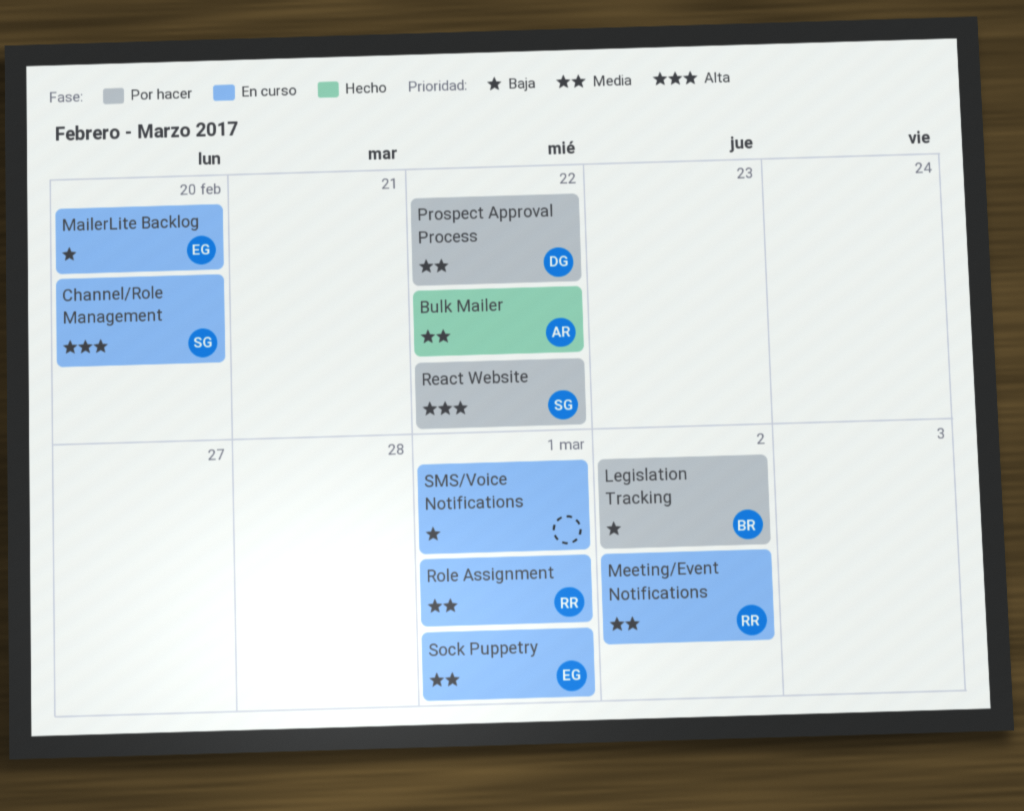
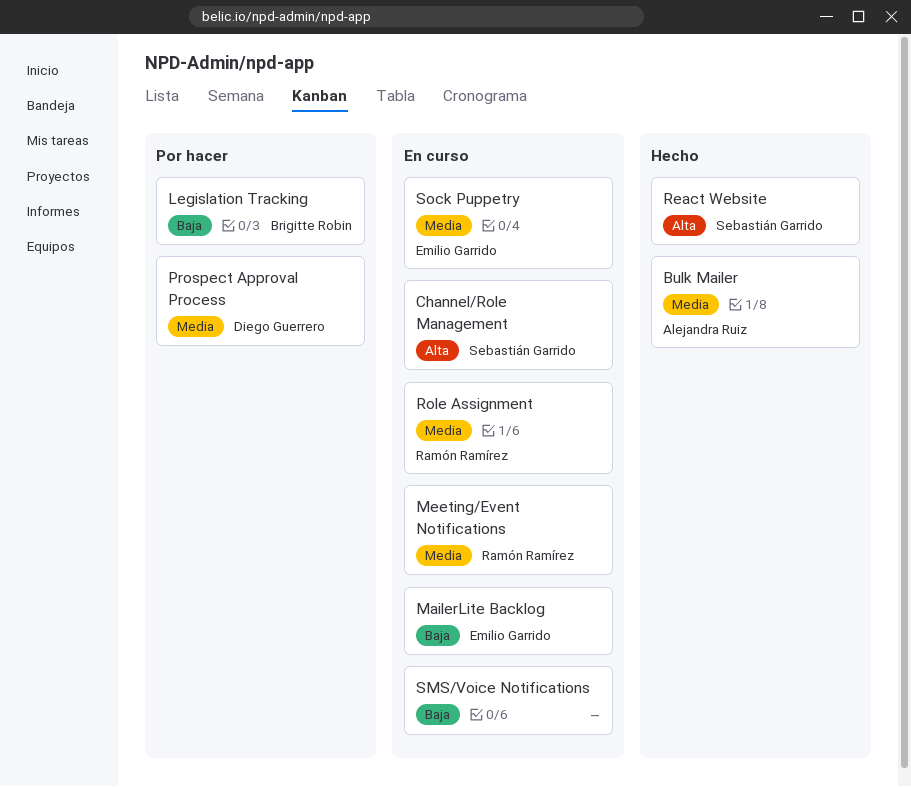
React Website, status: Por hacer -> Hecho

